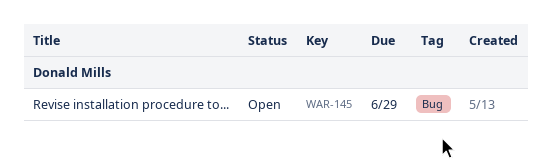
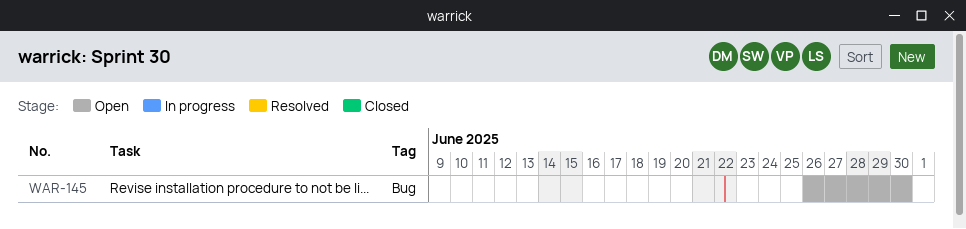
WAR-145, due: Jun 29 -> Jun 30

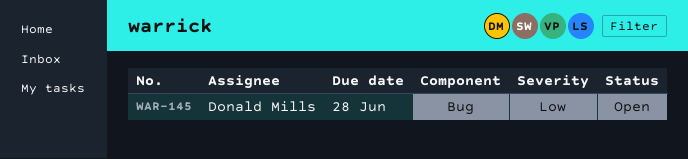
WAR-145, due: Jun 30 -> Jun 28

